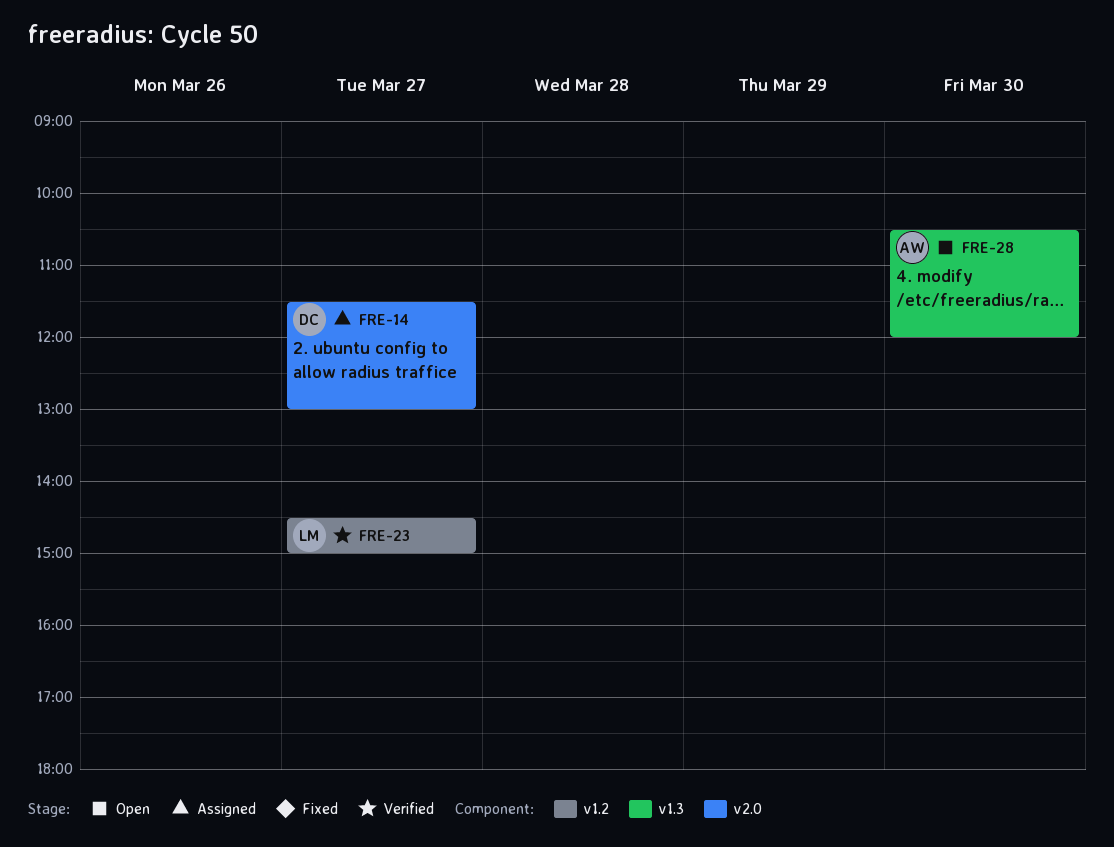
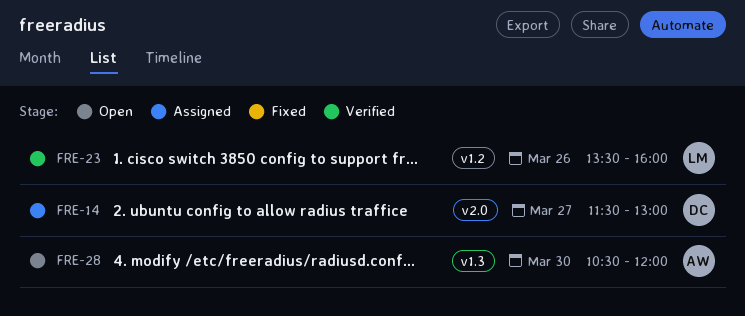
FRE-23, day: Mar 27 -> Mar 26
FRE-23, begins: 14:30 -> 13:30
FRE-23, ends: 15:00 -> 16:00

